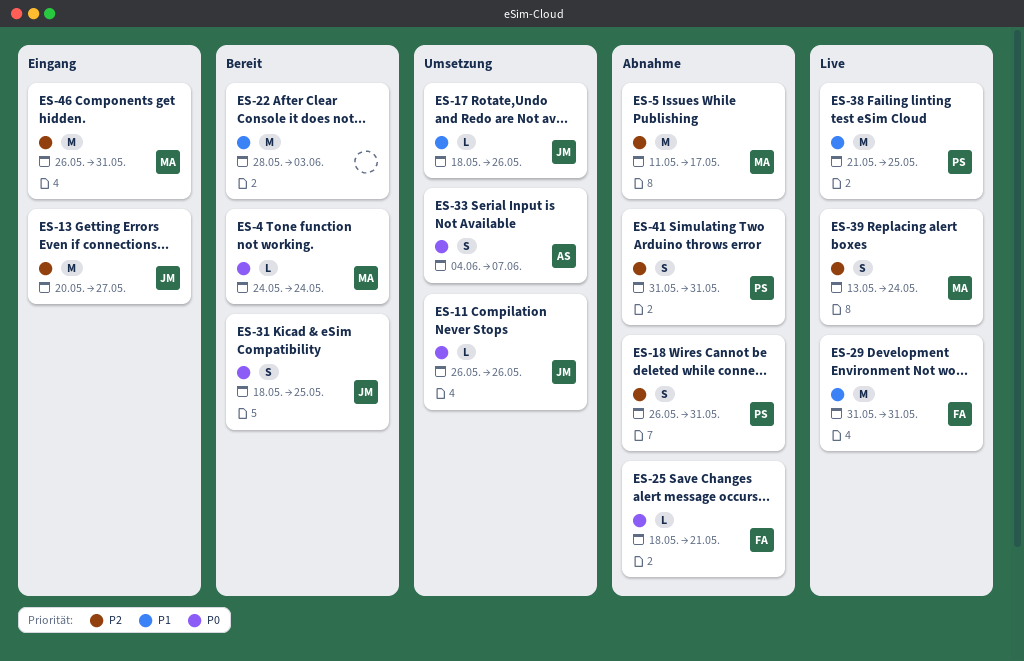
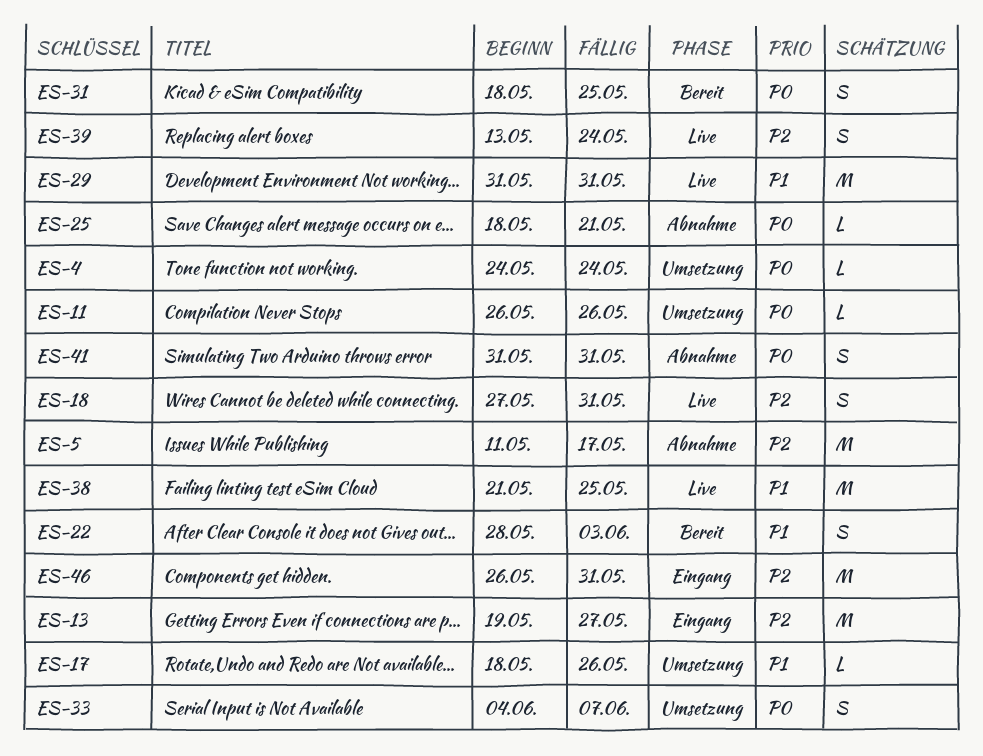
ES-4, status: Bereit -> Umsetzung
ES-13, start: May 20 -> May 19
ES-18, status: Abnahme -> Live
ES-18, start: May 26 -> May 27
ES-22, estimate: M -> S
ES-41, priority: P2 -> P0

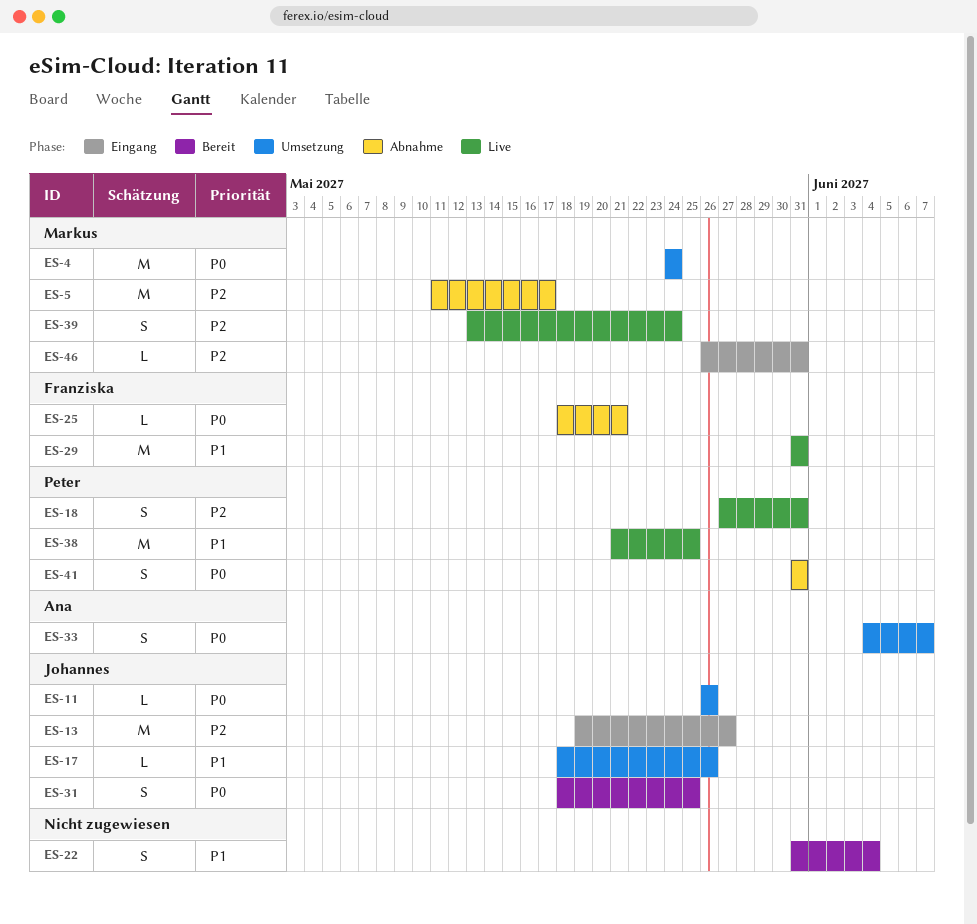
ES-4, estimate: L -> M
ES-22, start: May 28 -> May 31
ES-22, due: Jun 3 -> Jun 4
ES-46, estimate: M -> L

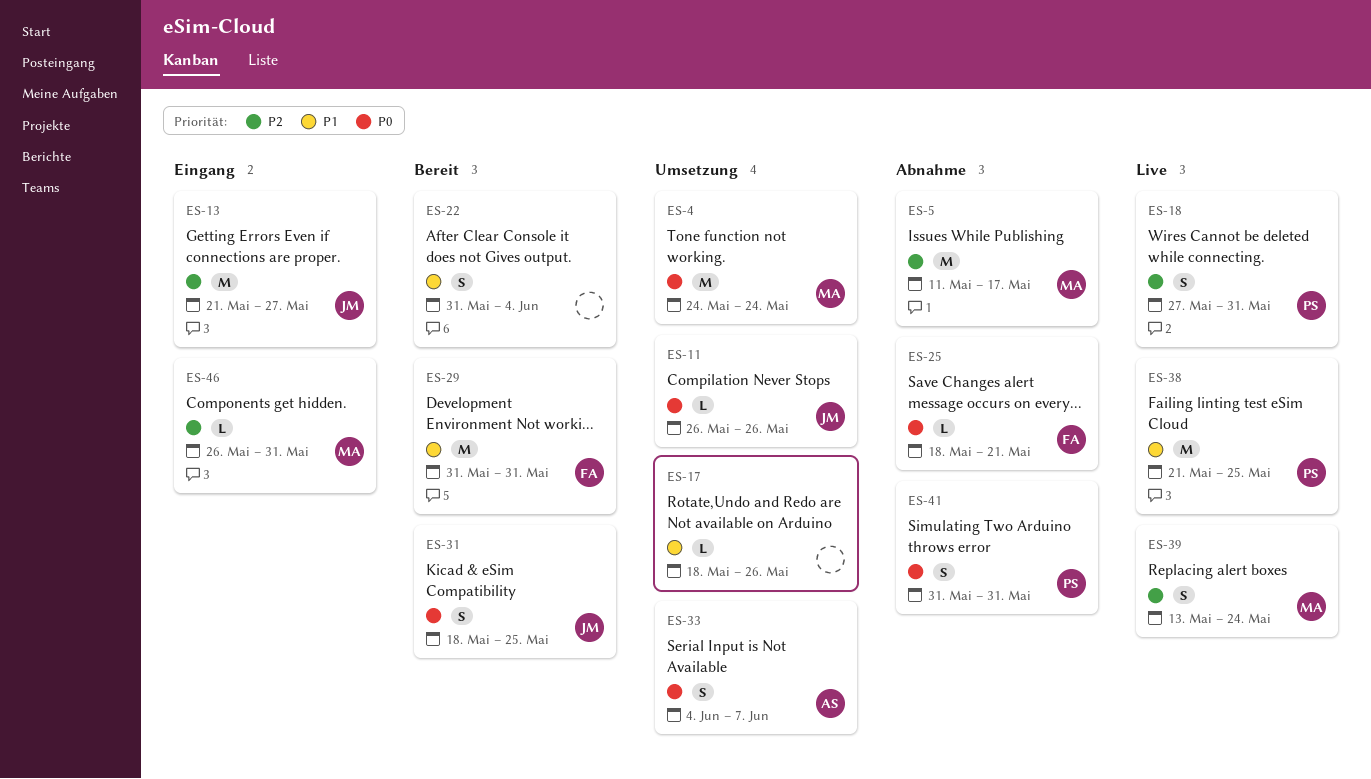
ES-13, start: May 19 -> May 21
ES-17, owner: Johannes -> none
ES-29, status: Live -> Bereit

